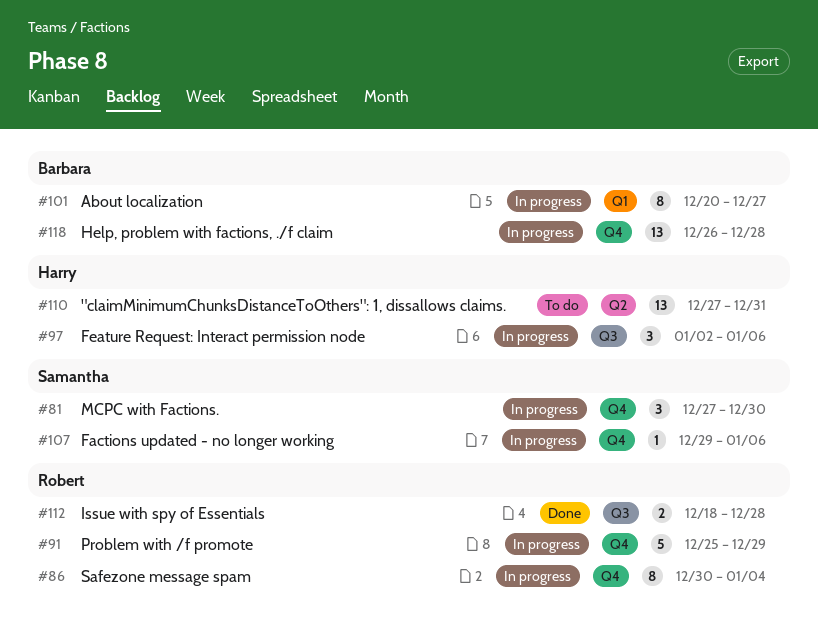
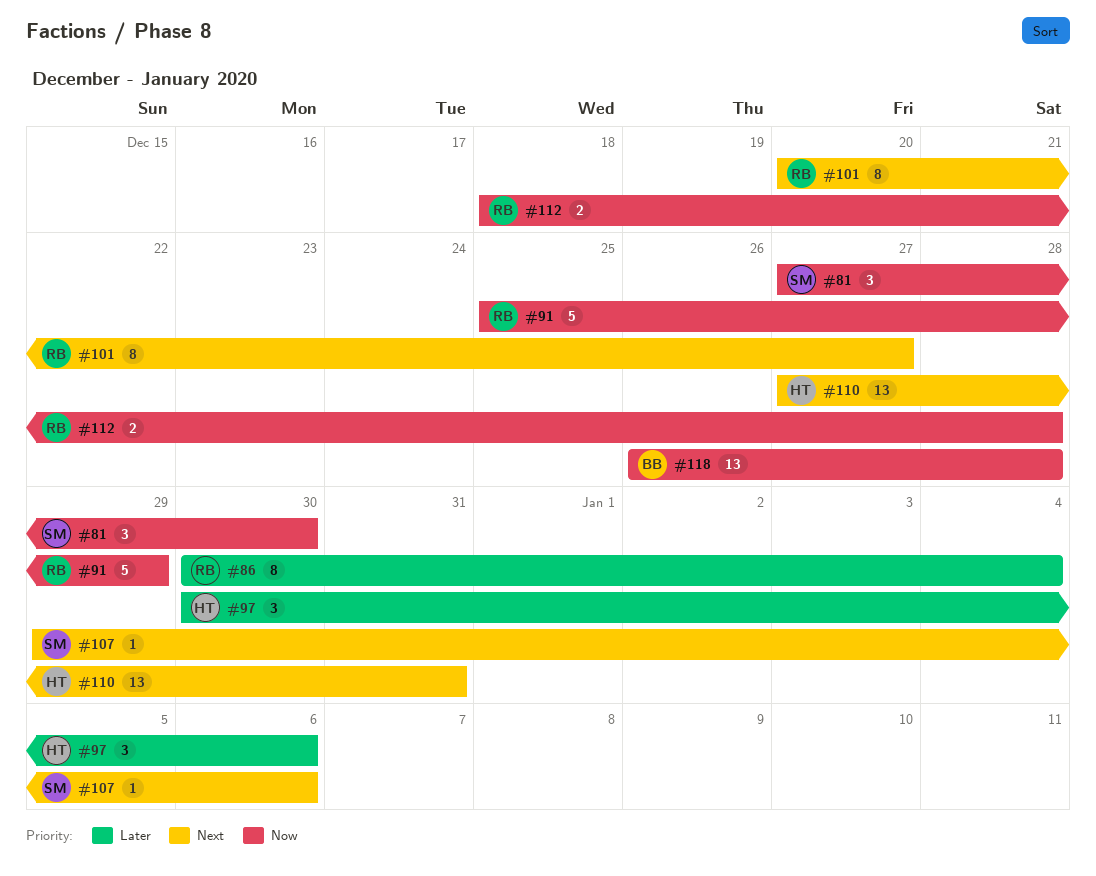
#97, start: Jan 2 -> Dec 30
#101, owner: Barbara -> Robert

